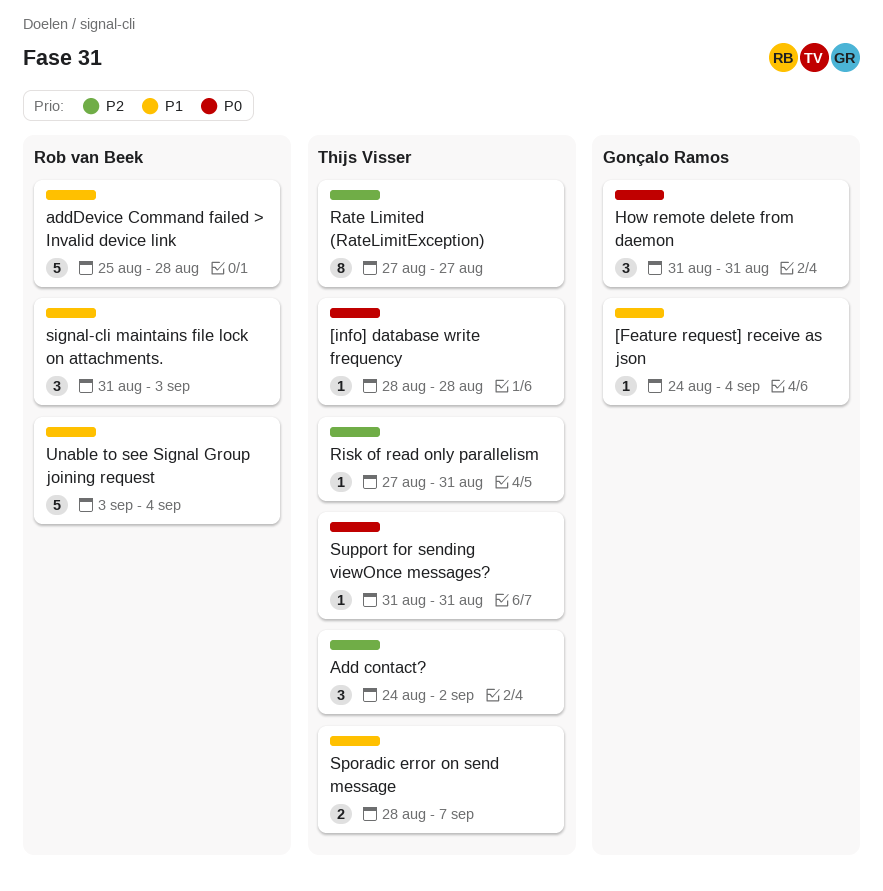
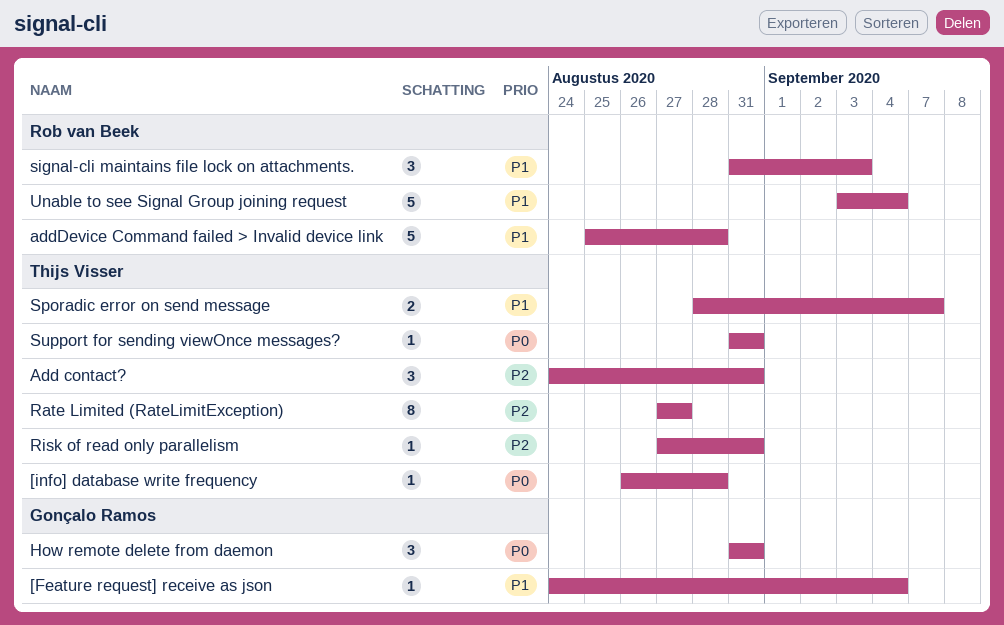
[info] database write frequency, start: Aug 28 -> Aug 26
Add contact?, due: Sep 2 -> Aug 31

